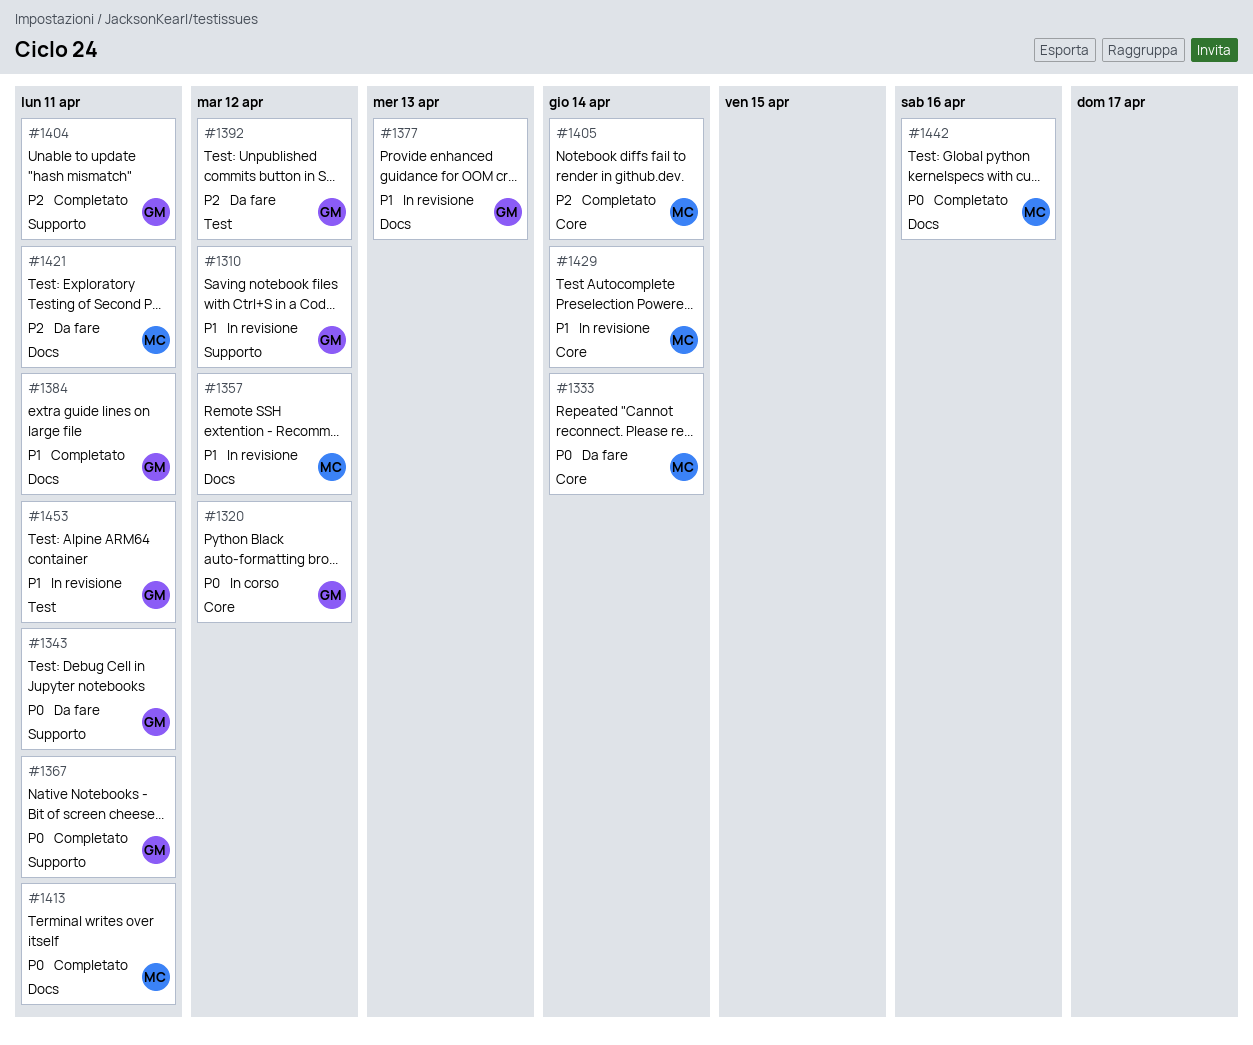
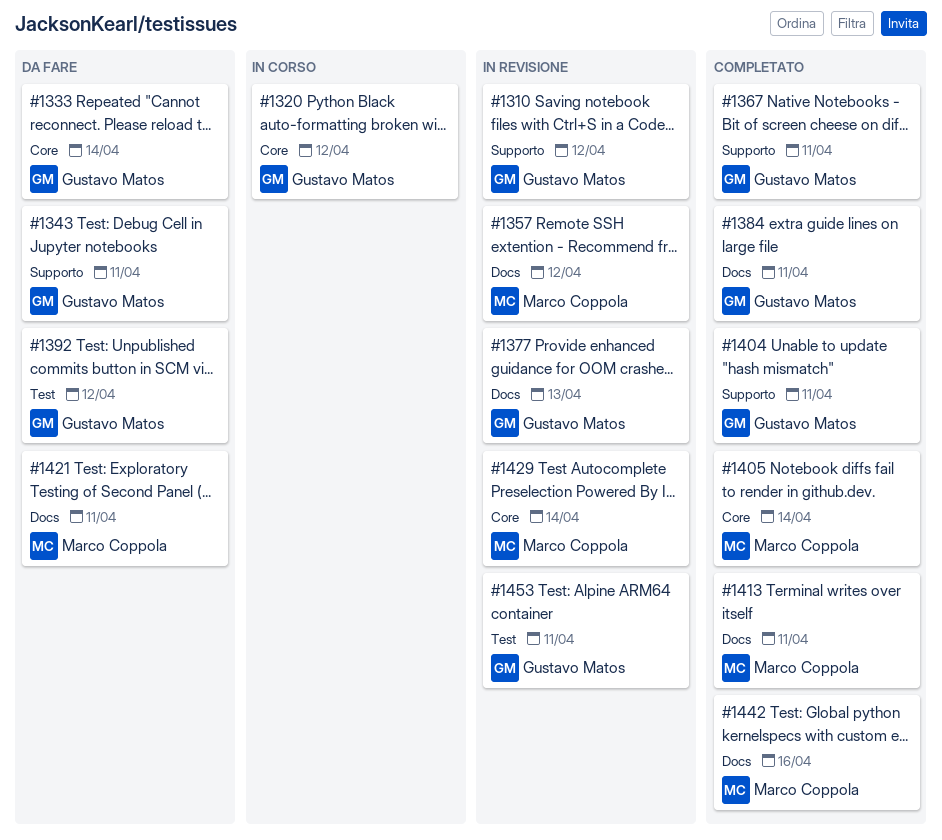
#1333, owner: Marco Coppola -> Gustavo Matos

